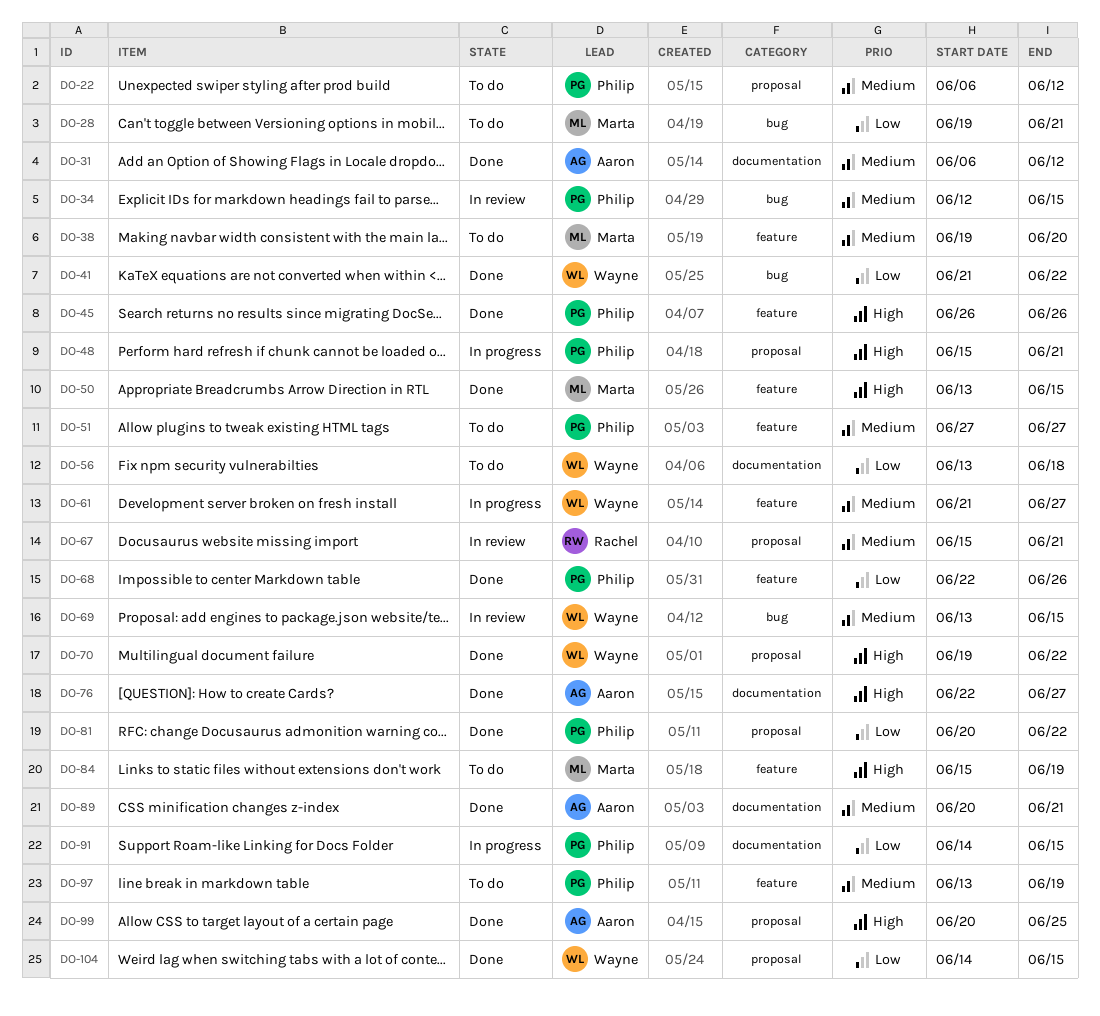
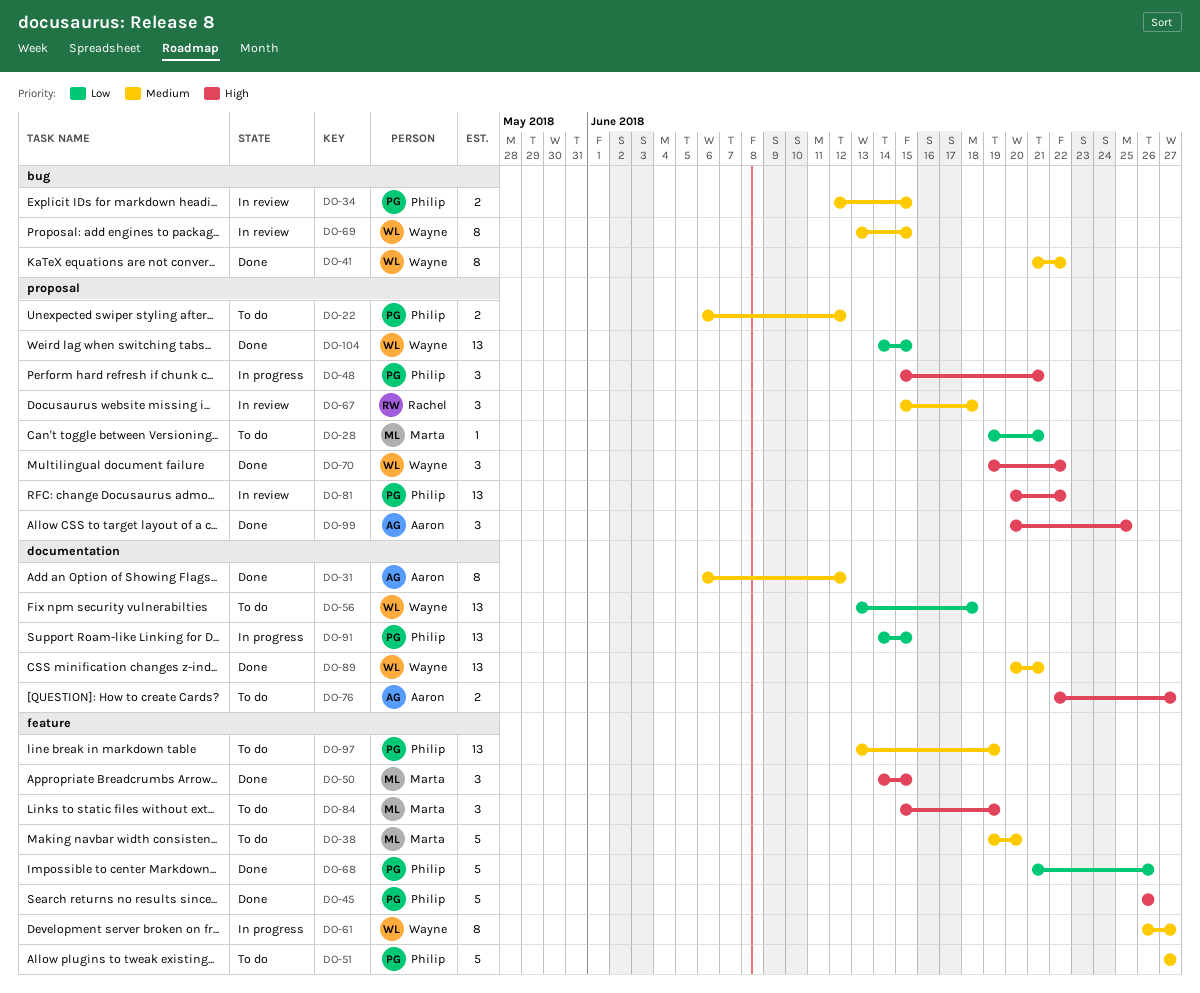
DO-28, label: bug -> proposal
DO-41, priority: Low -> Medium
DO-50, start: Jun 13 -> Jun 14
DO-61, start: Jun 21 -> Jun 26
DO-67, due: Jun 21 -> Jun 18
DO-68, start: Jun 22 -> Jun 21
DO-76, status: Done -> To do
DO-81, status: Done -> In review
DO-81, priority: Low -> High
DO-89, owner: Aaron -> Wayne

